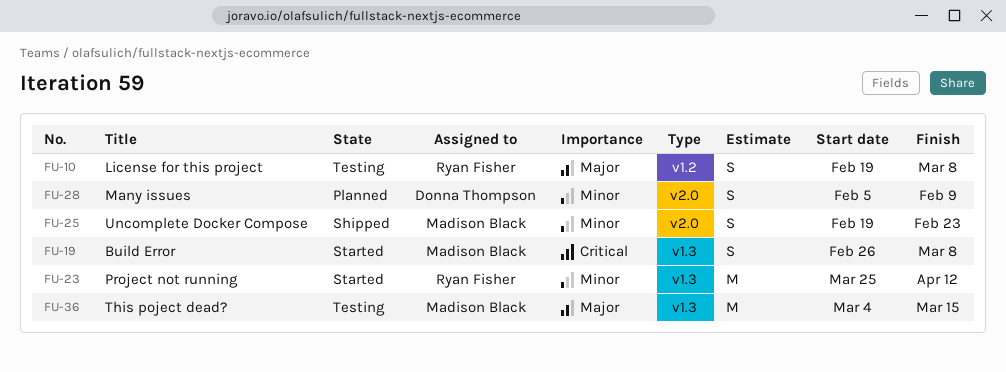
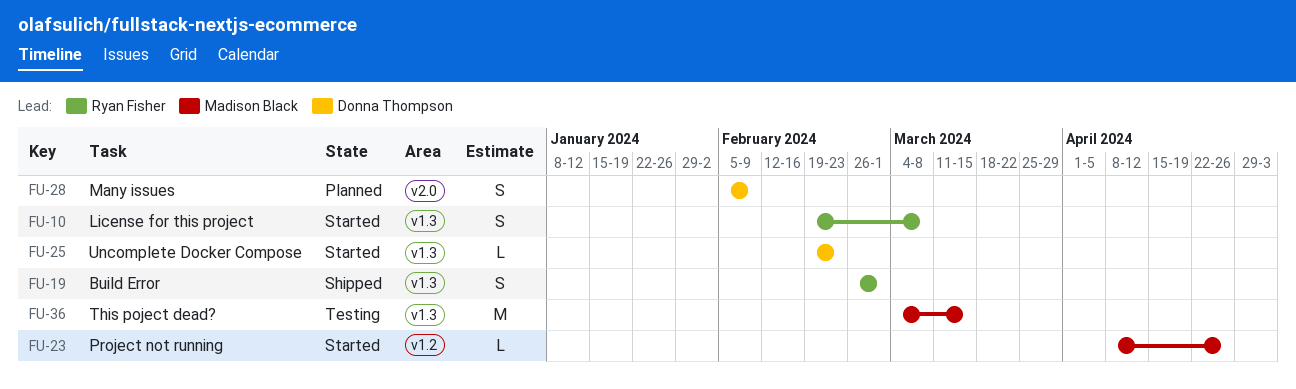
FU-10, status: Testing -> Started
FU-10, label: v1.2 -> v1.3
FU-19, status: Started -> Shipped
FU-19, owner: Madison Black -> Ryan Fisher
FU-19, due: Mar 8 -> Mar 1
FU-23, owner: Ryan Fisher -> Madison Black
FU-23, label: v1.3 -> v1.2
FU-23, estimate: M -> L
FU-23, start: Mar 25 -> Apr 8
FU-23, due: Apr 12 -> Apr 26
FU-25, status: Shipped -> Started
FU-25, owner: Madison Black -> Donna Thompson
FU-25, label: v2.0 -> v1.3
FU-25, estimate: S -> L

